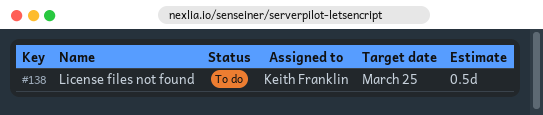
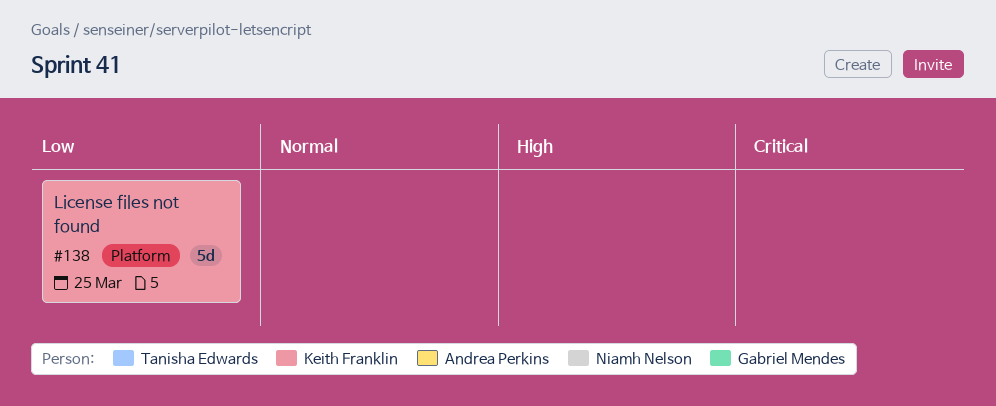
#138, estimate: 0.5d -> 5d

